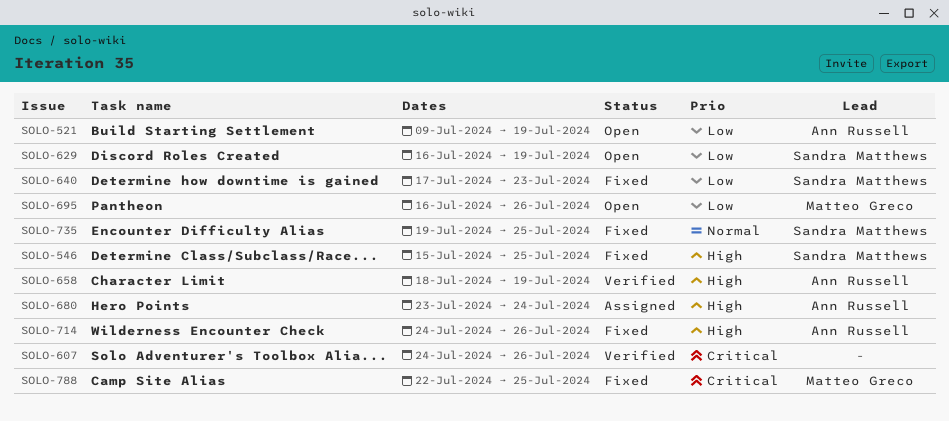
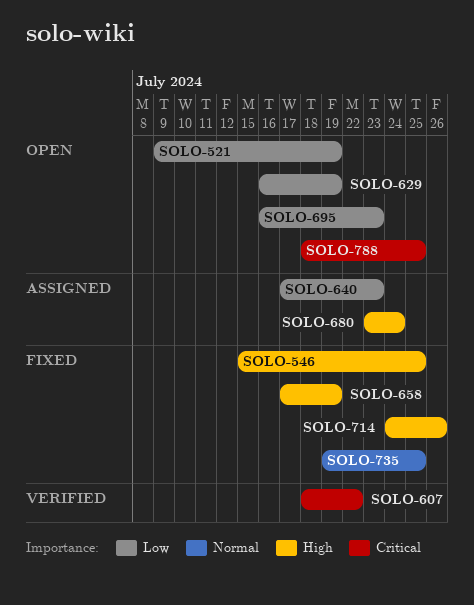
SOLO-607, start: Jul 24 -> Jul 18
SOLO-607, due: Jul 26 -> Jul 22
SOLO-640, status: Fixed -> Assigned
SOLO-658, status: Verified -> Fixed
SOLO-658, start: Jul 18 -> Jul 17
SOLO-695, due: Jul 26 -> Jul 23
SOLO-788, status: Fixed -> Open
SOLO-788, start: Jul 22 -> Jul 18

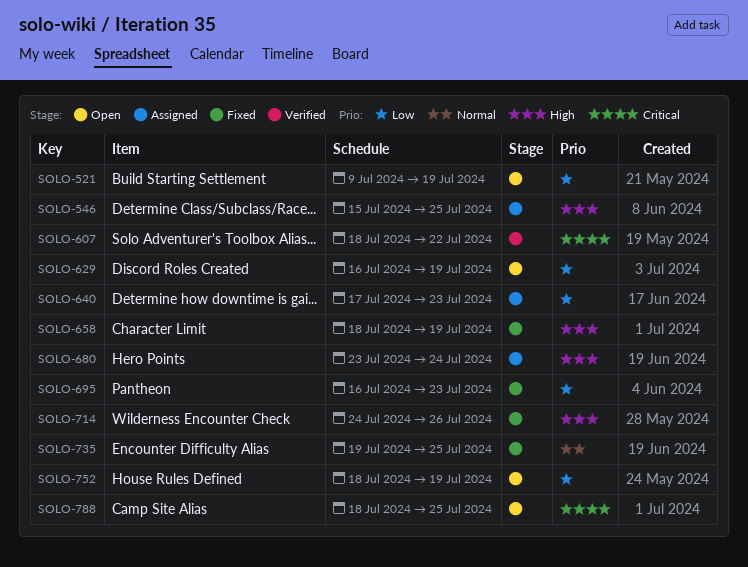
SOLO-546, status: Fixed -> Assigned
SOLO-658, start: Jul 17 -> Jul 18
SOLO-695, status: Open -> Fixed
SOLO-752: none -> present

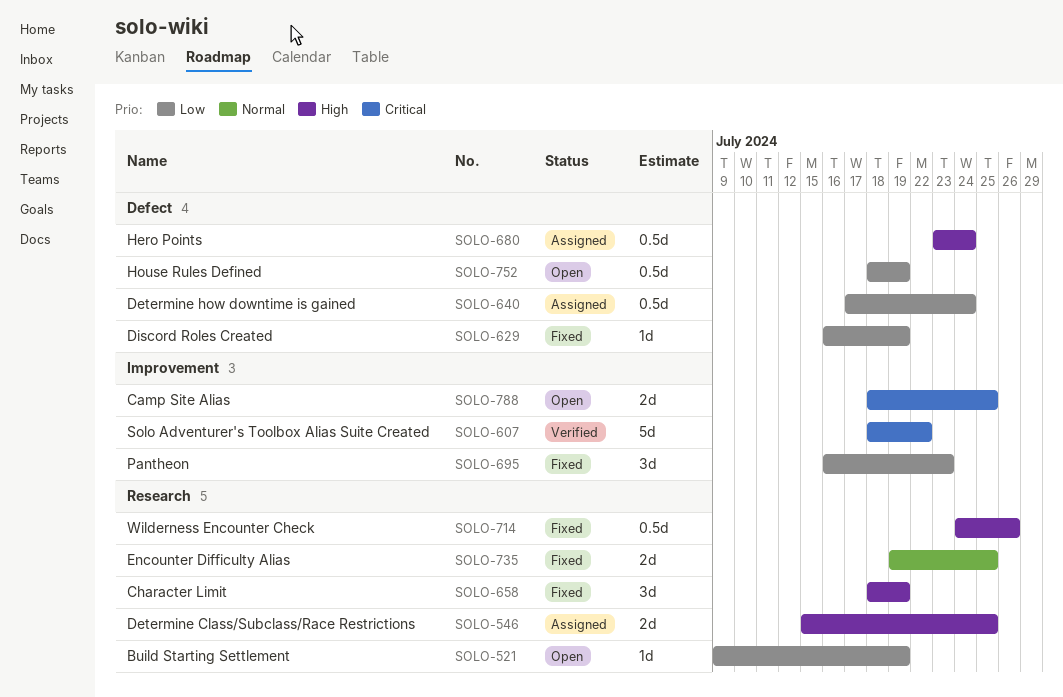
SOLO-629, status: Open -> Fixed
SOLO-640, due: Jul 23 -> Jul 24

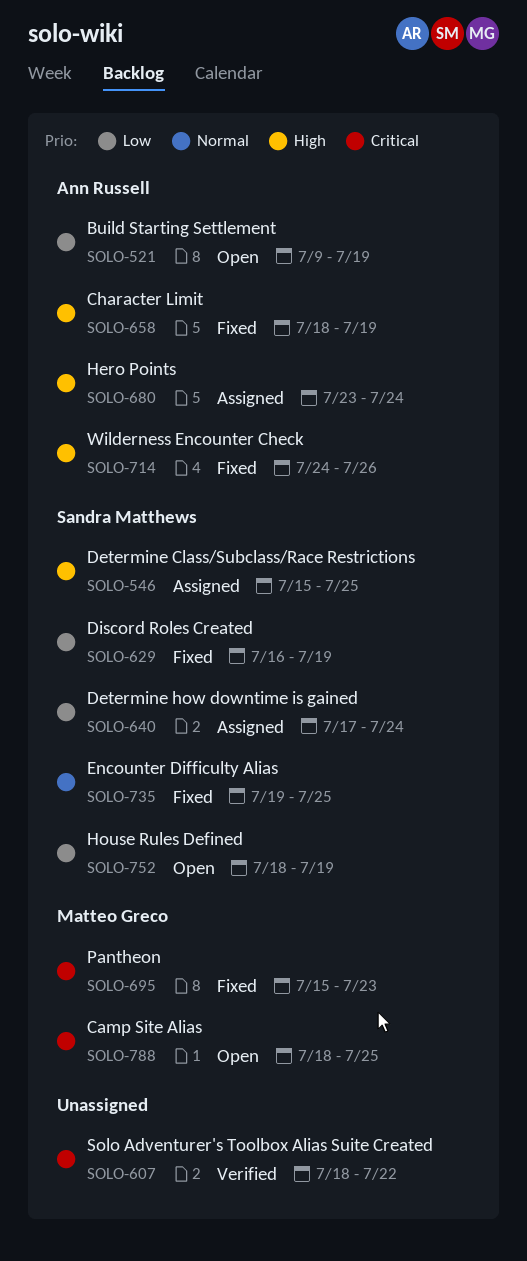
SOLO-695, priority: Low -> Critical
SOLO-695, start: Jul 16 -> Jul 15

